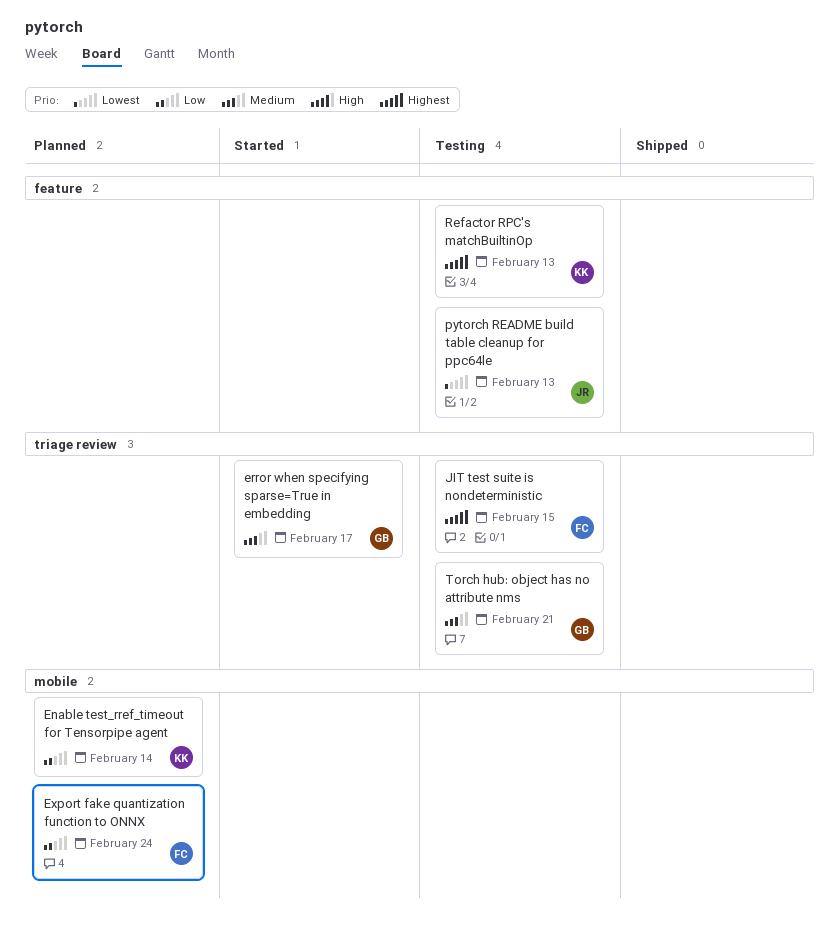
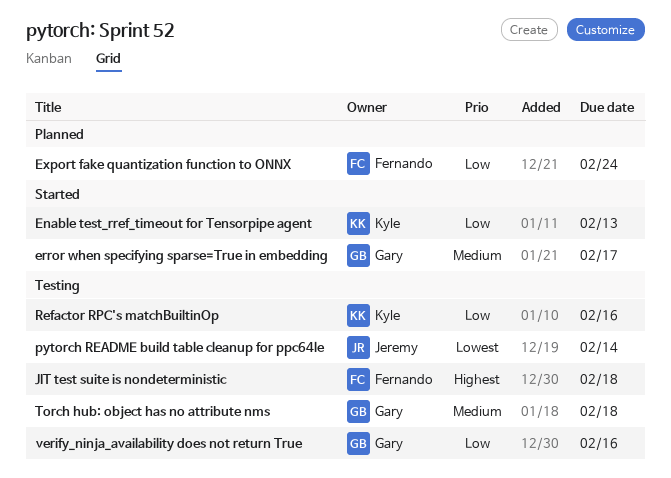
Enable test_rref_timeout for Tensorpipe agent, status: Planned -> Started
Enable test_rref_timeout for Tensorpipe agent, due: Feb 14 -> Feb 13
JIT test suite is nondeterministic, due: Feb 15 -> Feb 18
pytorch README build table cleanup for ppc64le, due: Feb 13 -> Feb 14
Refactor RPC's matchBuiltinOp, priority: Highest -> Low
Refactor RPC's matchBuiltinOp, due: Feb 13 -> Feb 16
Torch hub: object has no attribute nms, due: Feb 21 -> Feb 18
verify_ninja_availability does not return True: none -> present

